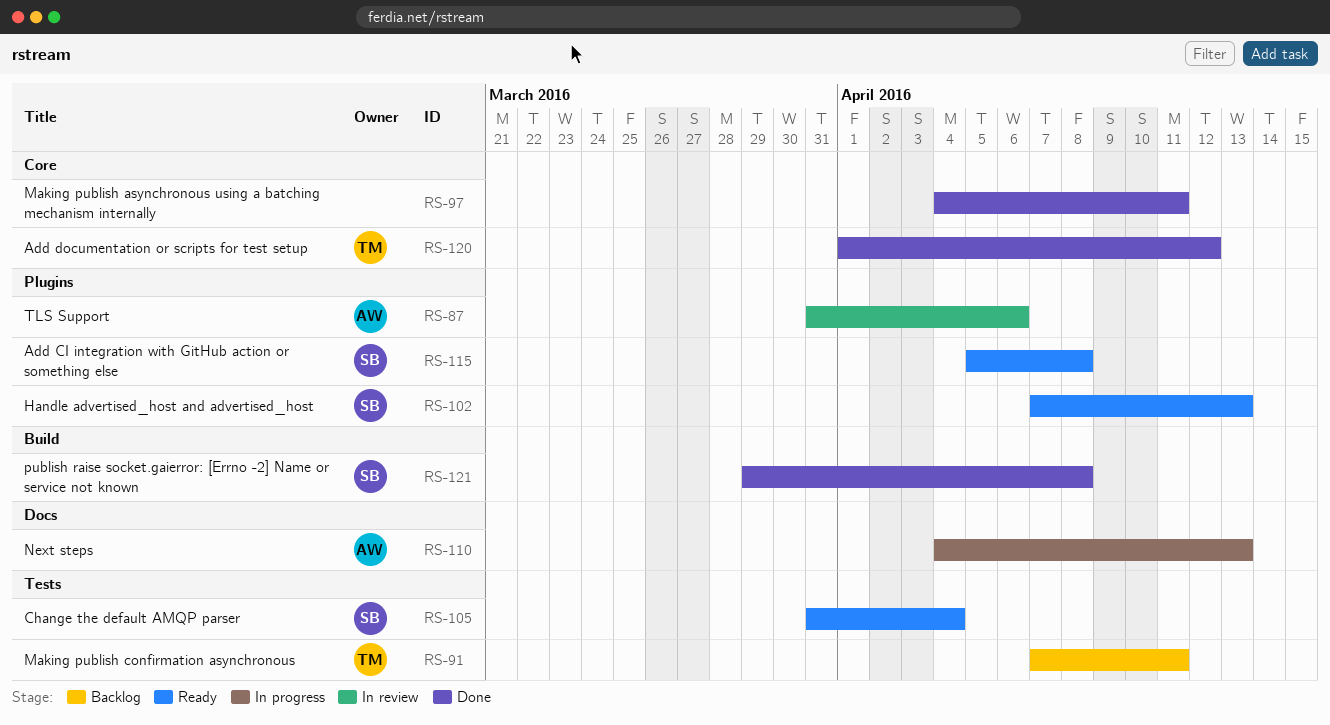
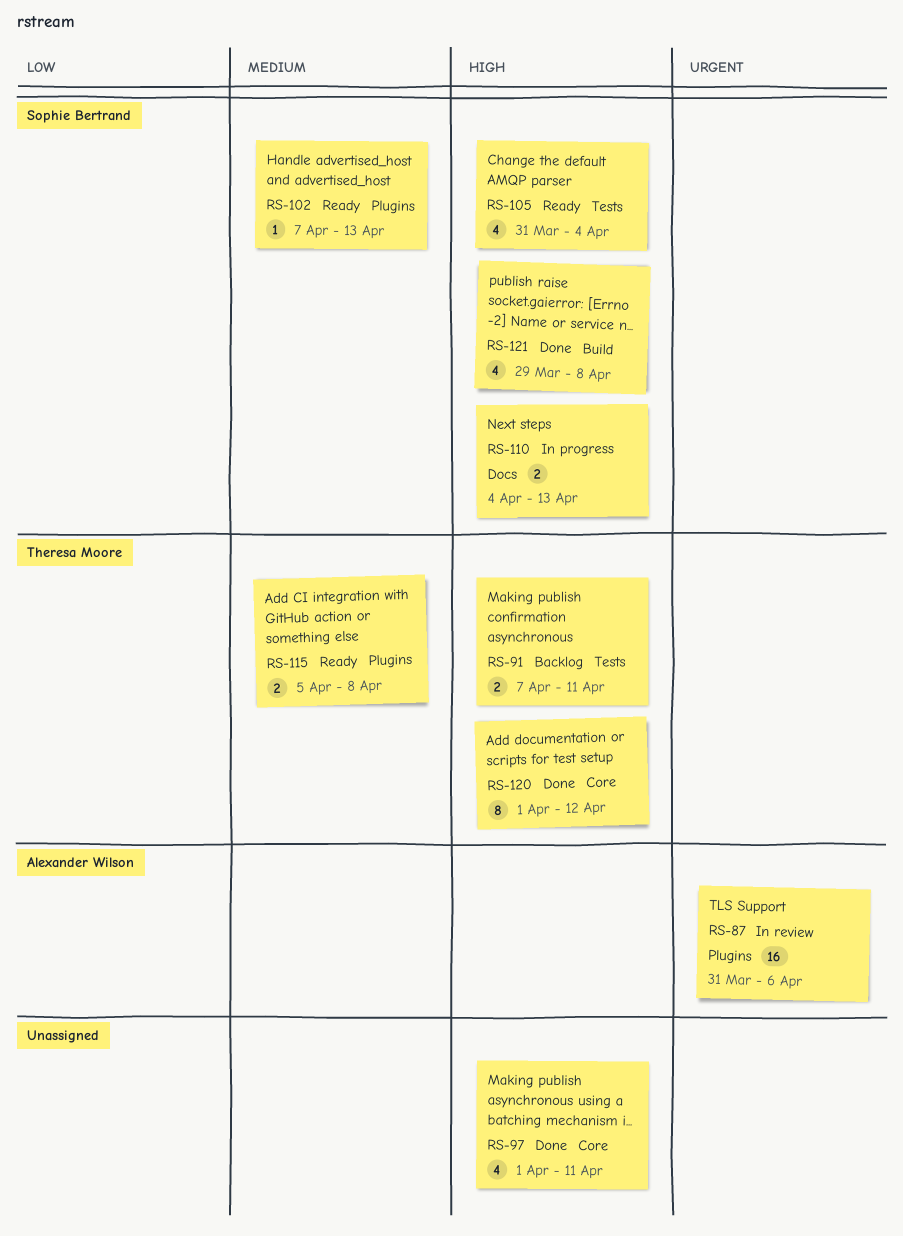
RS-97, start: Apr 4 -> Apr 1
RS-110, owner: Alexander Wilson -> Sophie Bertrand
RS-115, owner: Sophie Bertrand -> Theresa Moore

